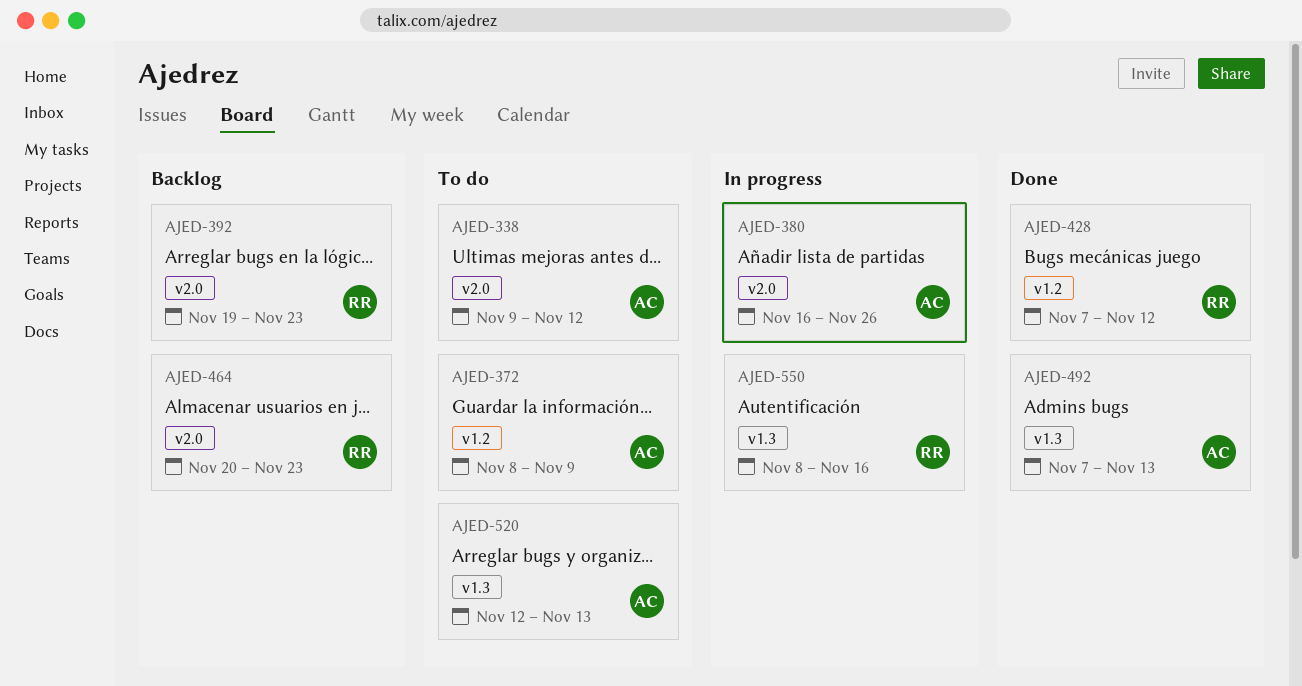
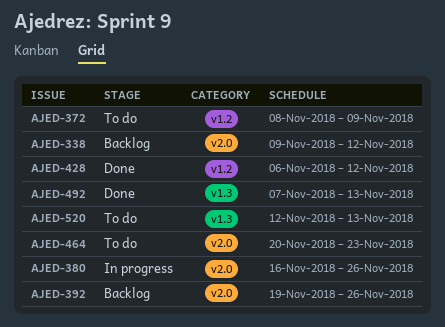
AJED-338, status: To do -> Backlog
AJED-392, due: Nov 23 -> Nov 26
AJED-428, start: Nov 7 -> Nov 6
AJED-464, status: Backlog -> To do
AJED-550: present -> none

